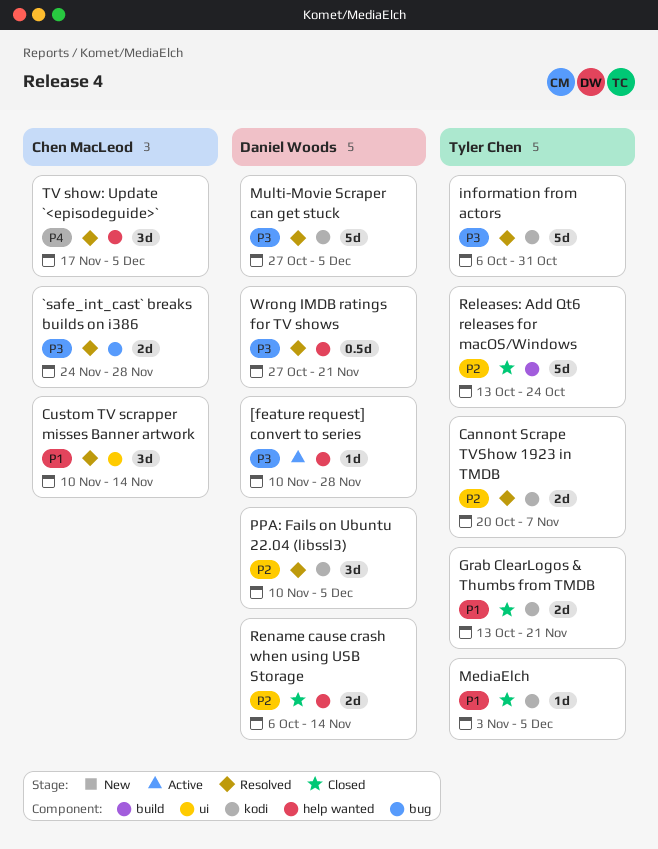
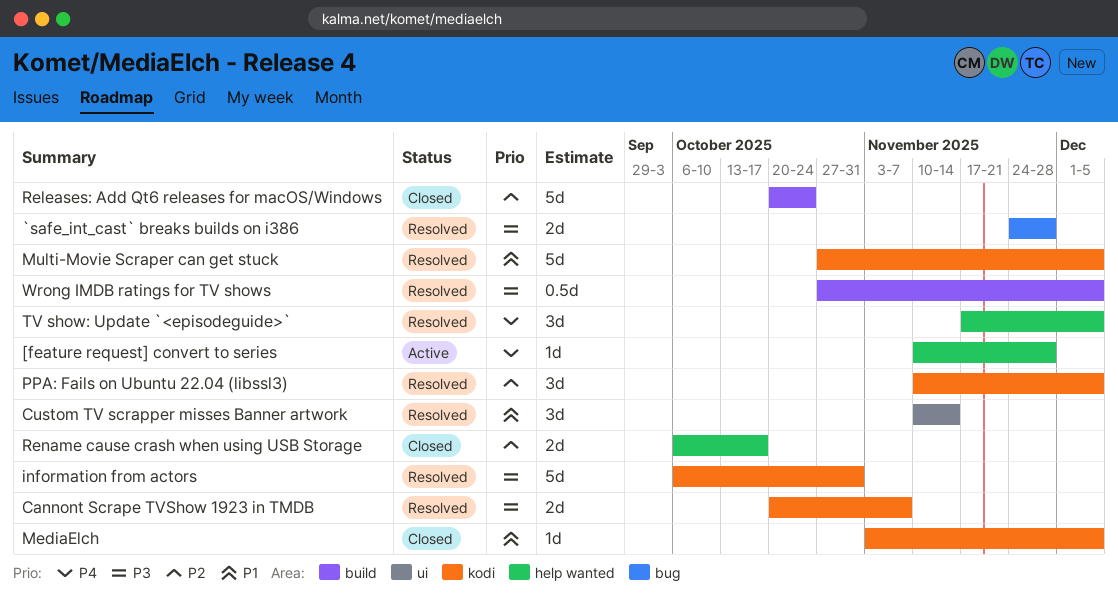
[feature request] convert to series, priority: P3 -> P4
Cannont Scrape TVShow 1923 in TMDB, priority: P2 -> P3
Grab ClearLogos & Thumbs from TMDB: present -> none
Multi-Movie Scraper can get stuck, priority: P3 -> P1
Releases: Add Qt6 releases for macOS/Windows, start: Oct 13 -> Oct 20
Rename cause crash when using USB Storage, due: Nov 14 -> Oct 17
Wrong IMDB ratings for TV shows, label: help wanted -> build
Wrong IMDB ratings for TV shows, due: Nov 21 -> Dec 5

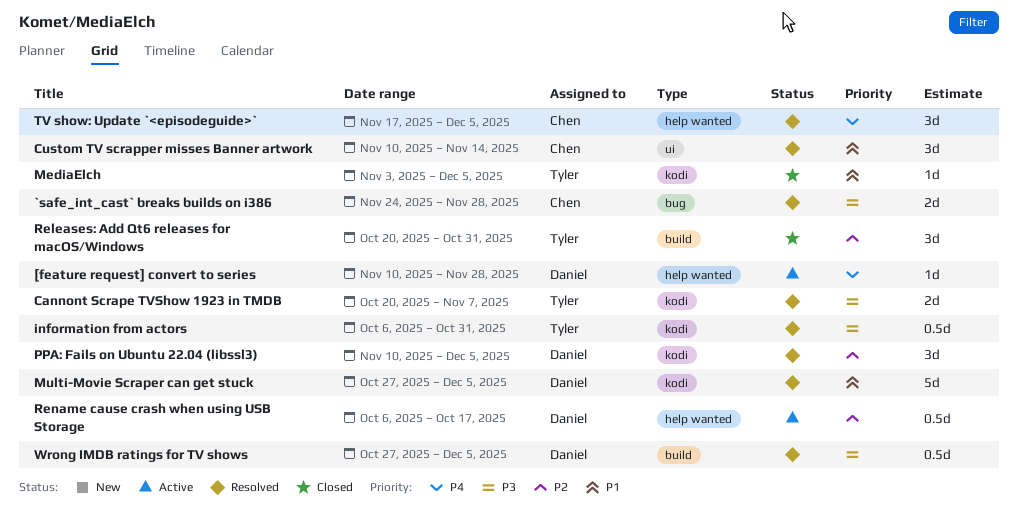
information from actors, estimate: 5d -> 0.5d
Releases: Add Qt6 releases for macOS/Windows, estimate: 5d -> 3d
Releases: Add Qt6 releases for macOS/Windows, due: Oct 24 -> Oct 31
Rename cause crash when using USB Storage, status: Closed -> Active
Rename cause crash when using USB Storage, estimate: 2d -> 0.5d

